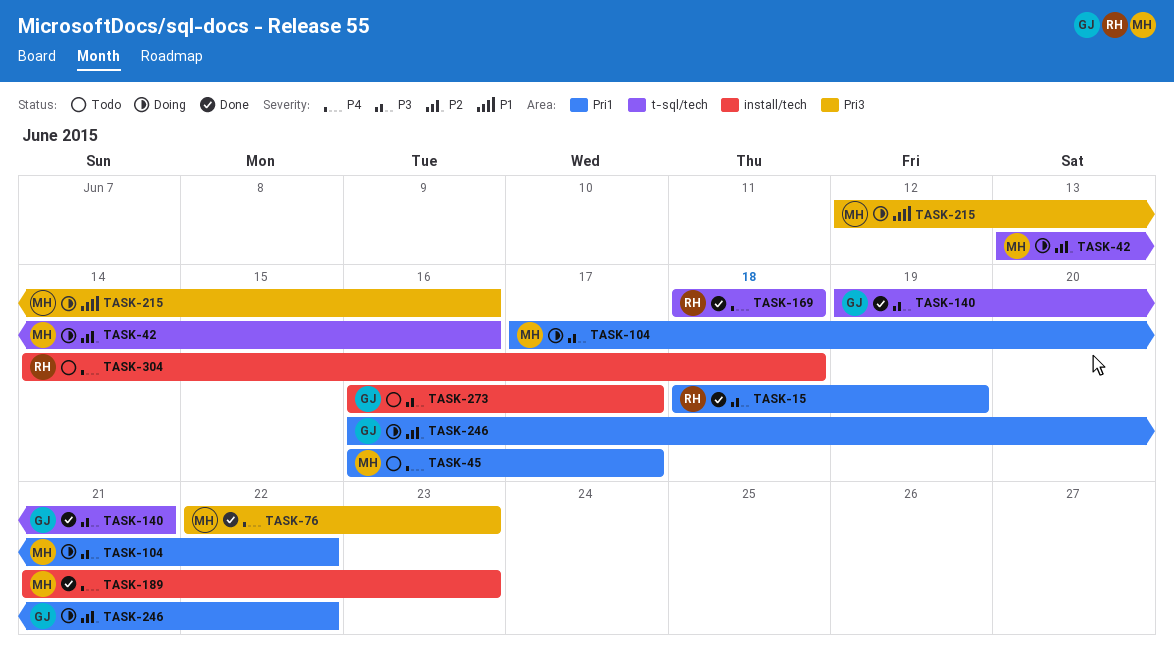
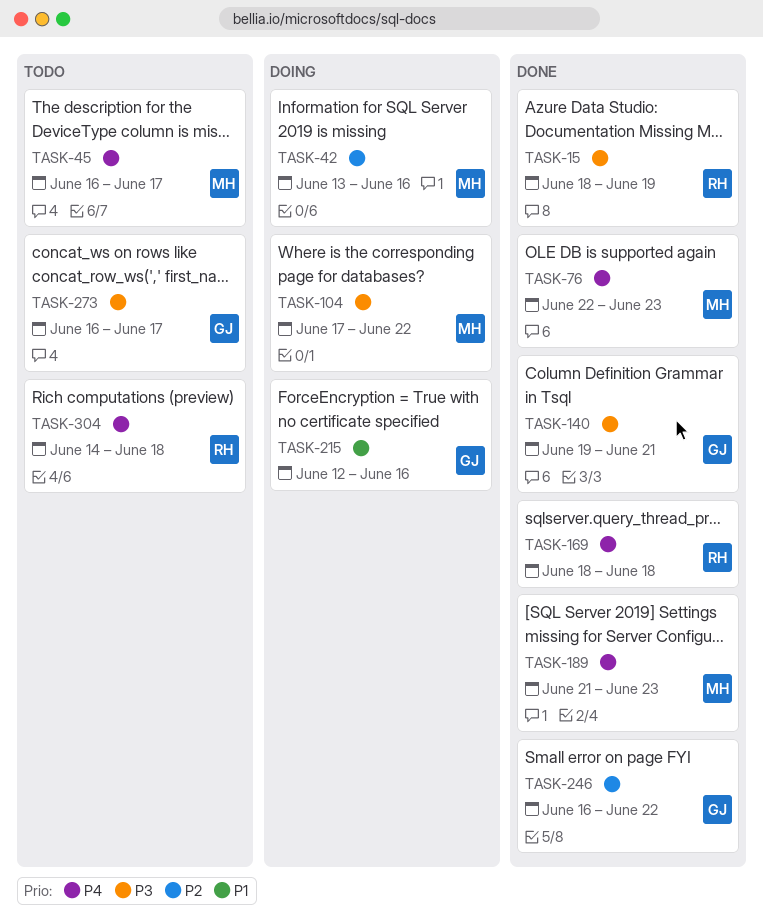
TASK-215, owner: MH -> GJ
TASK-246, status: Doing -> Done

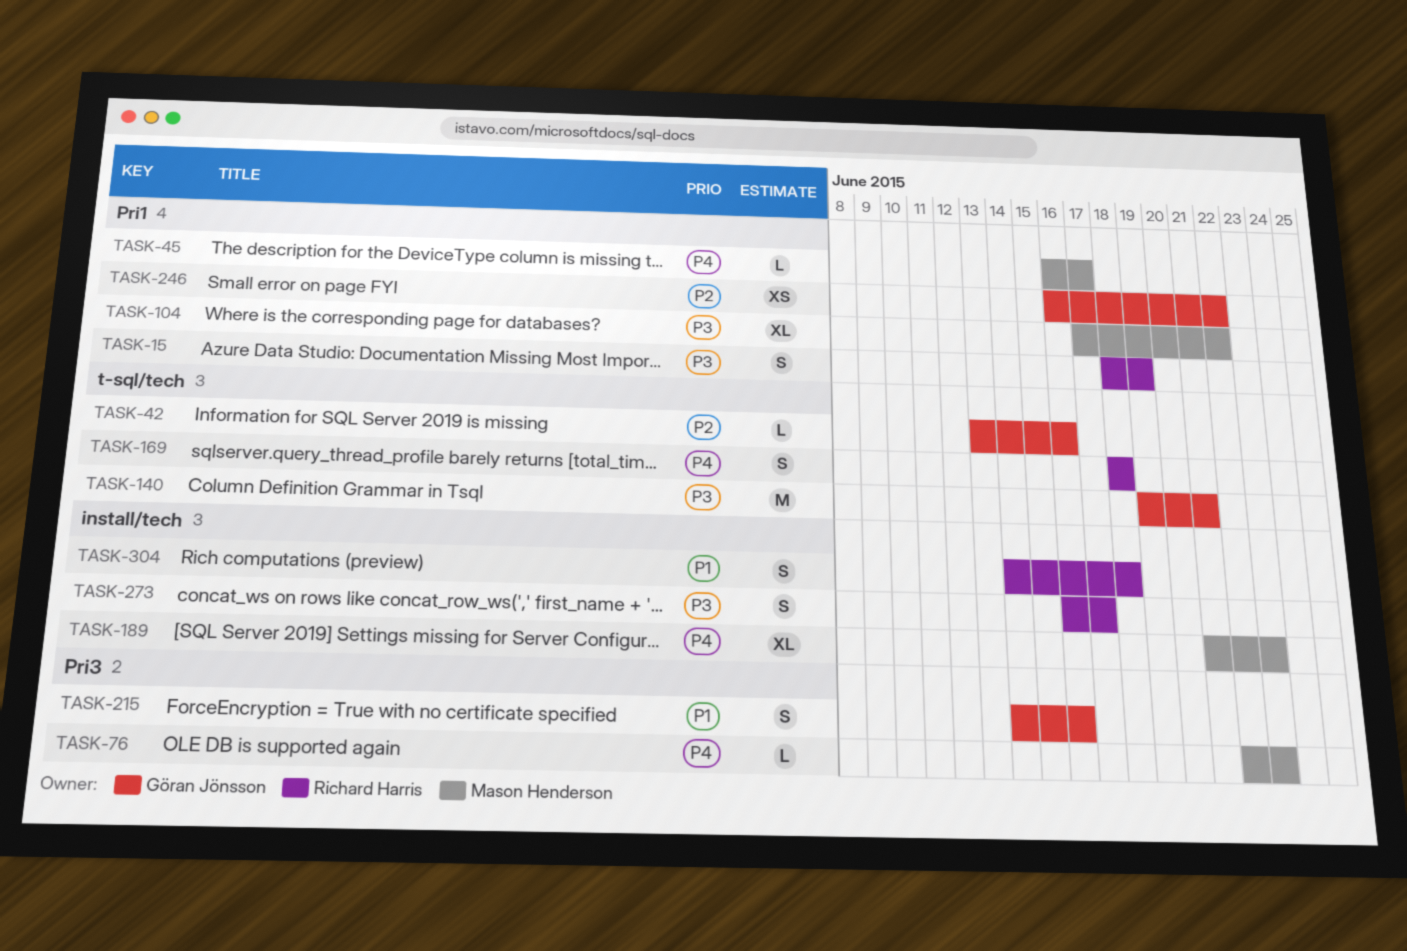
TASK-42, owner: Mason Henderson -> Göran Jönsson
TASK-215, start: Jun 12 -> Jun 14
TASK-273, owner: Göran Jönsson -> Richard Harris
TASK-304, priority: P4 -> P1

